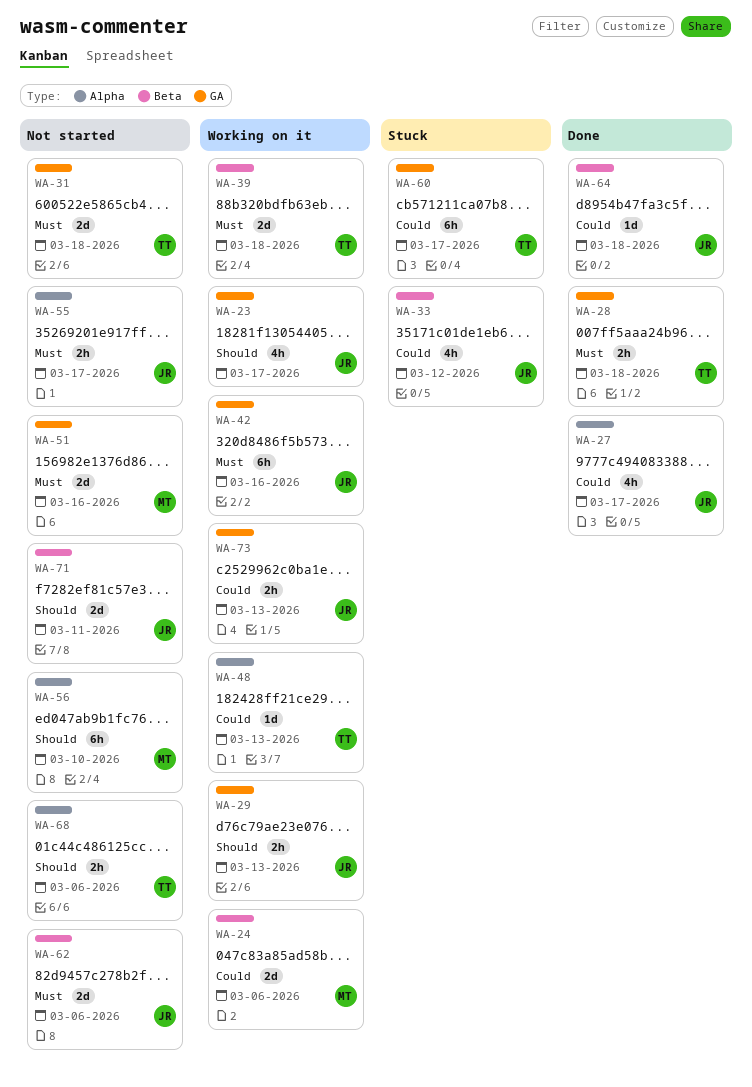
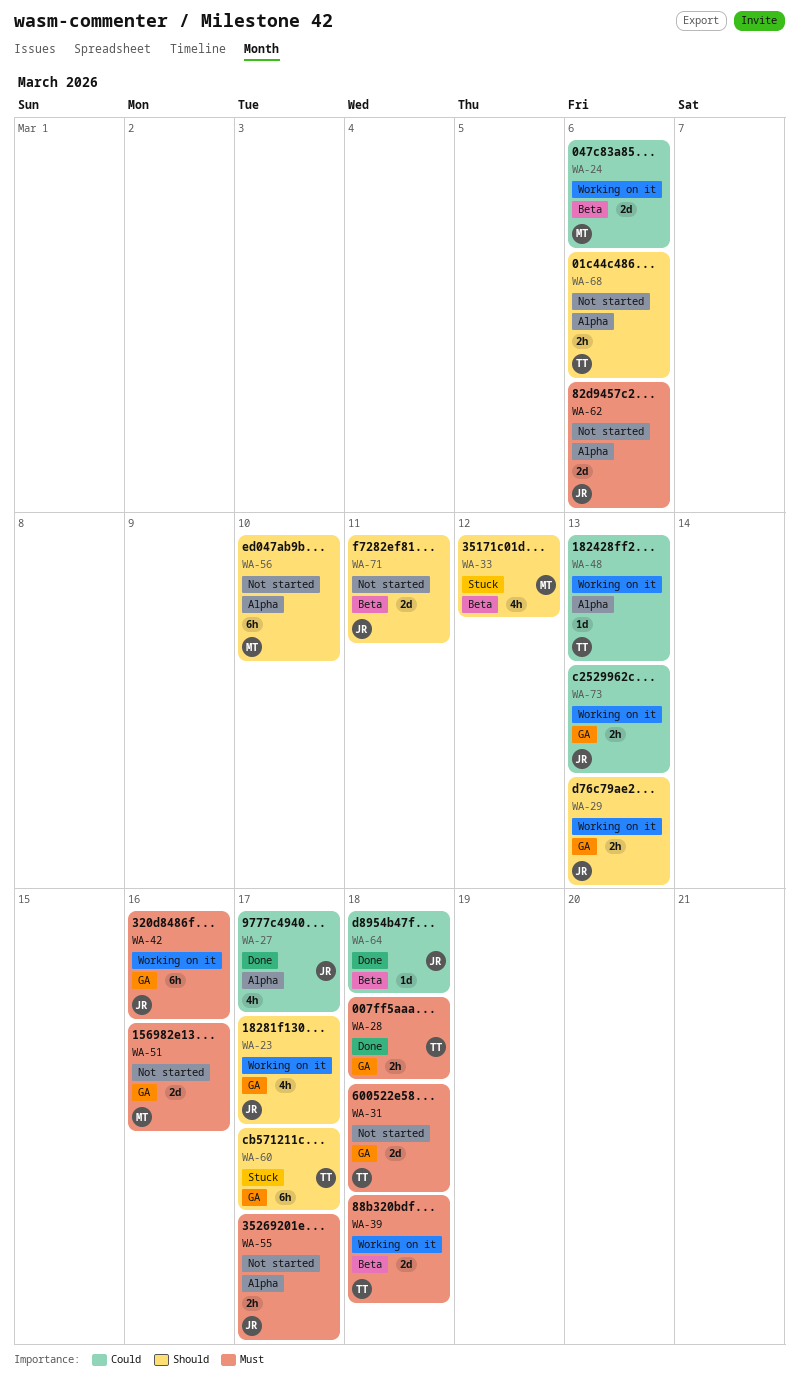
WA-33, owner: JR -> MT
WA-33, priority: Could -> Should
WA-60, priority: Could -> Should
WA-62, label: Beta -> Alpha

